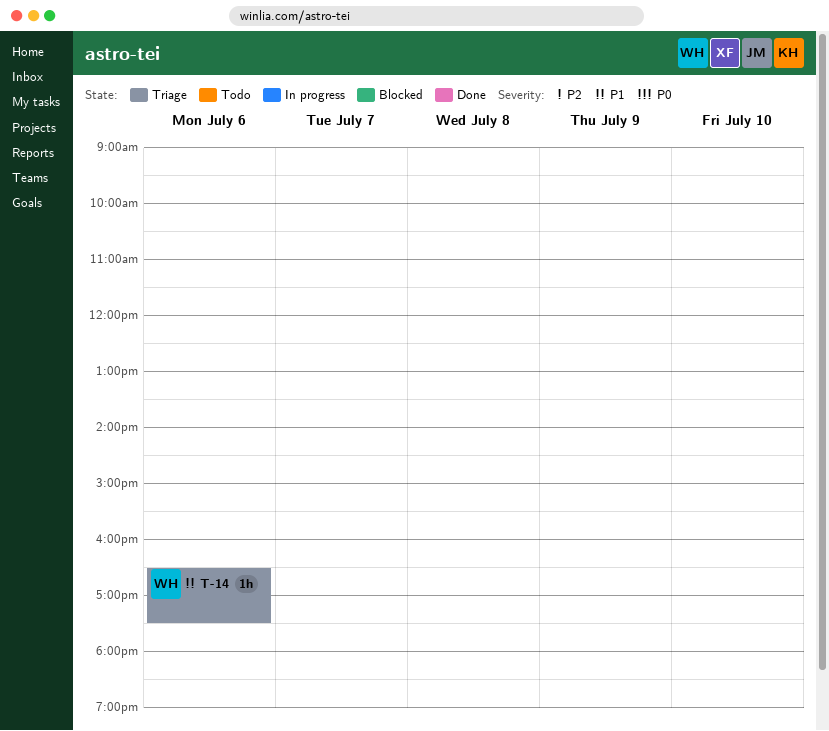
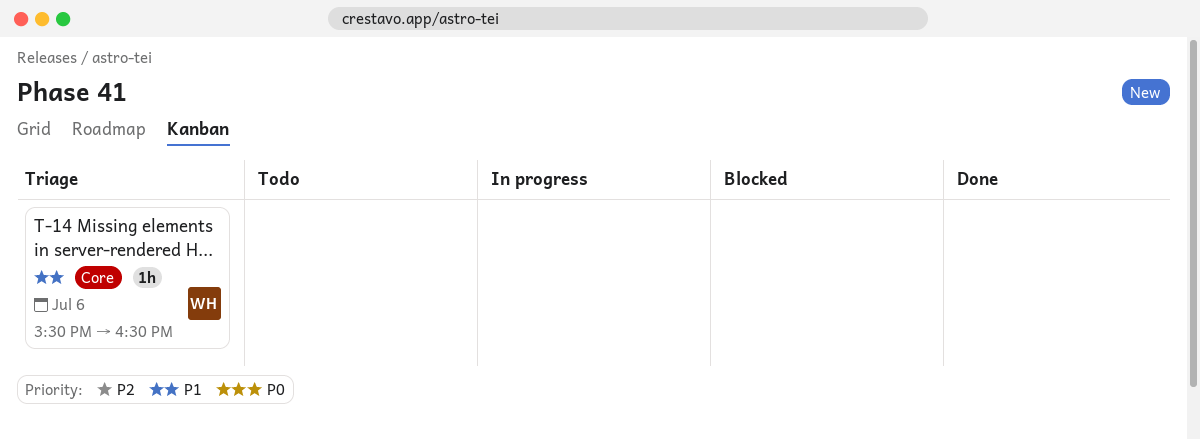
T-14, begins: 16:30 -> 15:30
T-14, ends: 17:30 -> 16:30

